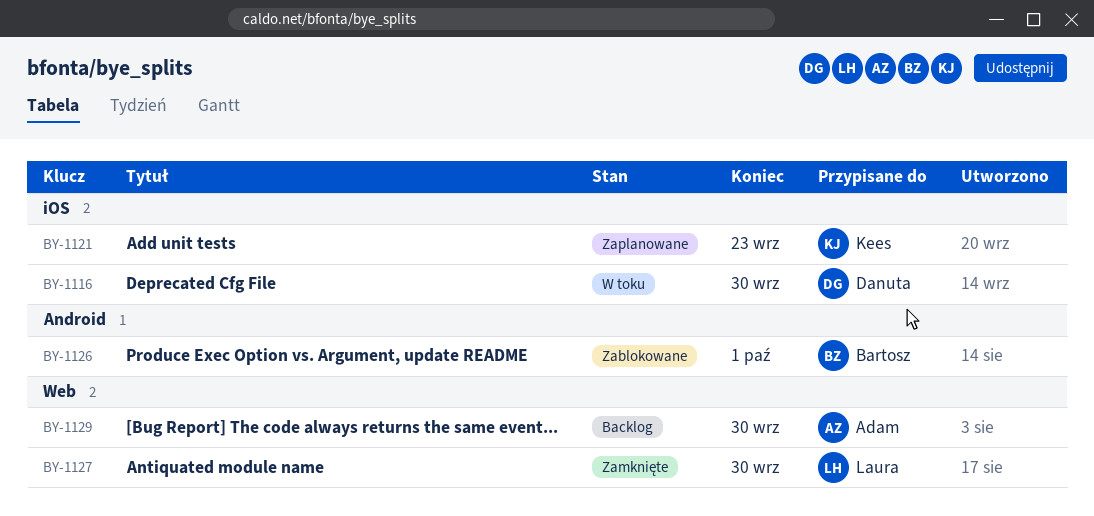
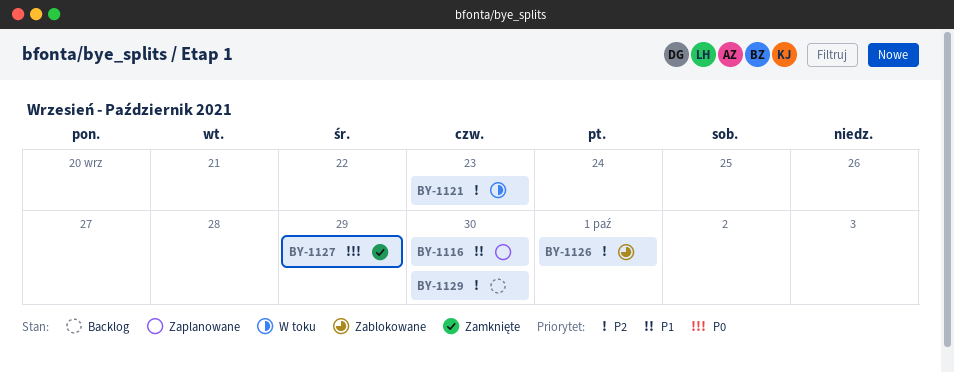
BY-1116, status: W toku -> Zaplanowane
BY-1121, status: Zaplanowane -> W toku
BY-1127, due: Sep 30 -> Sep 29

